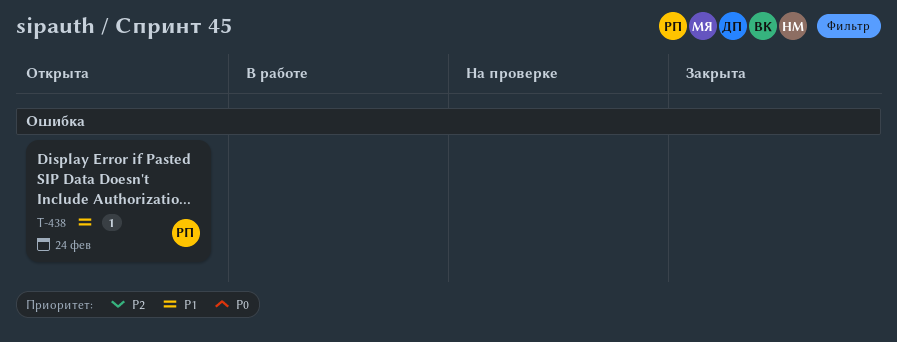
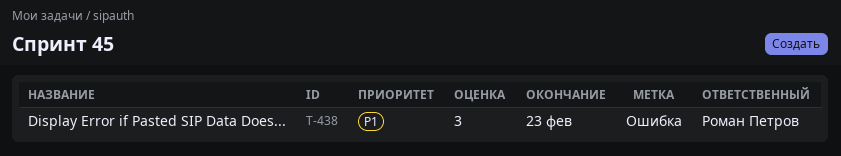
T-438, estimate: 1 -> 3
T-438, due: Feb 24 -> Feb 23

